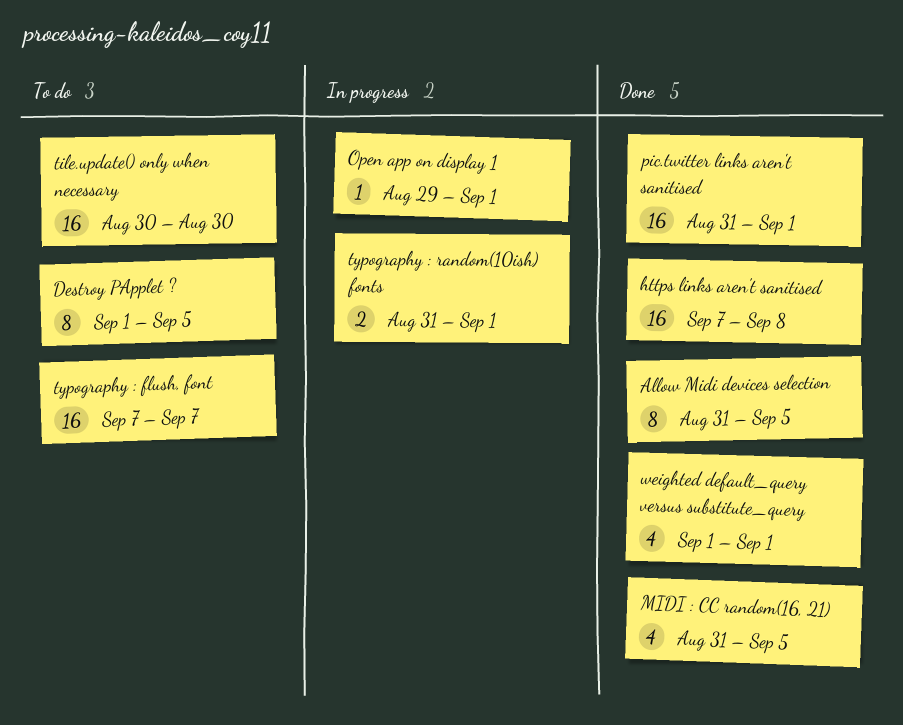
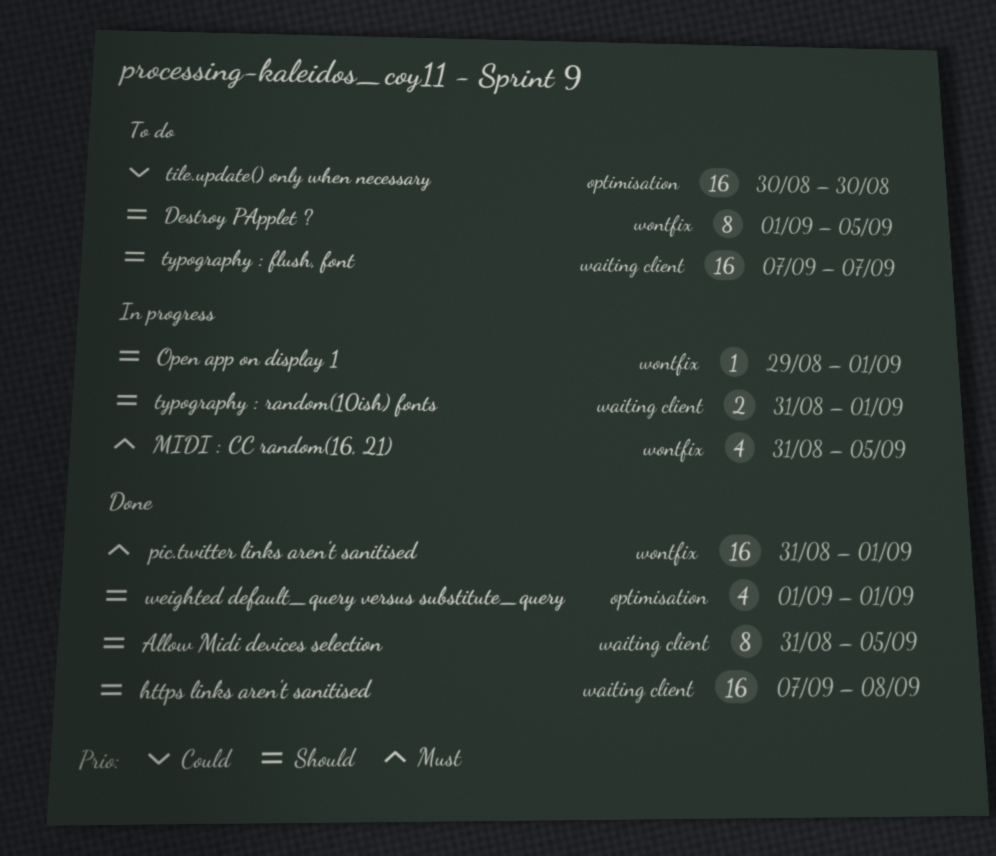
MIDI : CC random(16, 21), status: Done -> In progress

